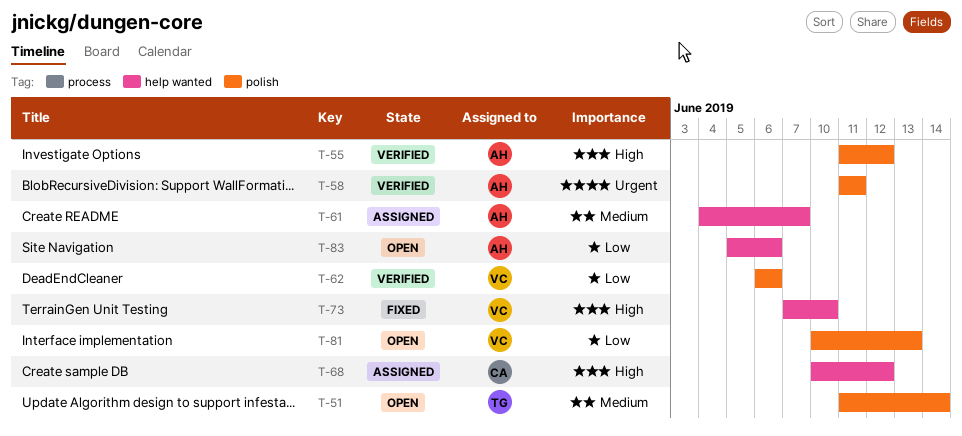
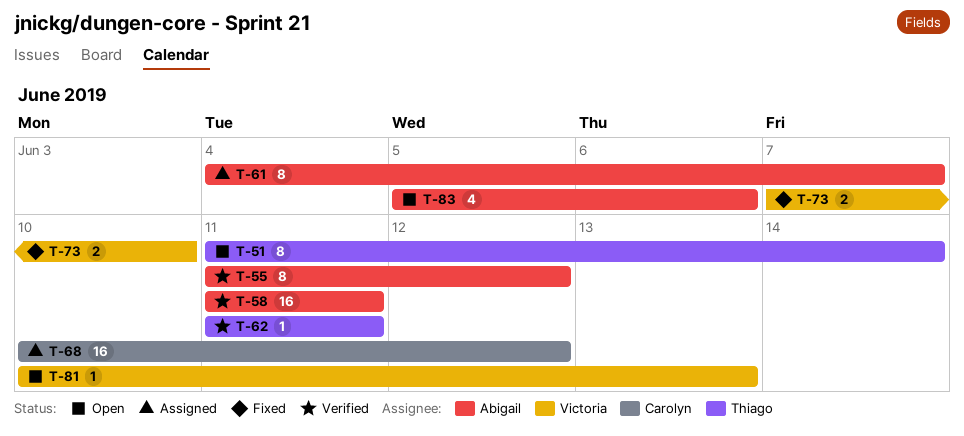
T-62, owner: Victoria -> Thiago
T-62, start: Jun 6 -> Jun 11
T-62, due: Jun 6 -> Jun 11

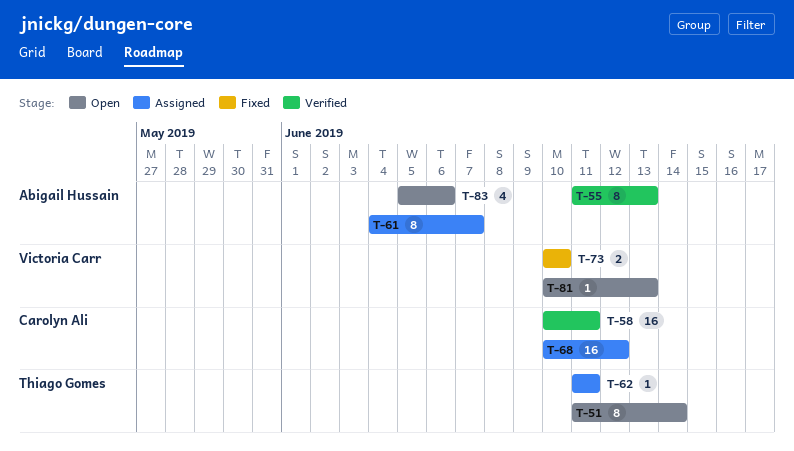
T-55, due: Jun 12 -> Jun 13
T-58, owner: Abigail Hussain -> Carolyn Ali
T-58, start: Jun 11 -> Jun 10
T-62, status: Verified -> Assigned
T-73, start: Jun 7 -> Jun 10

